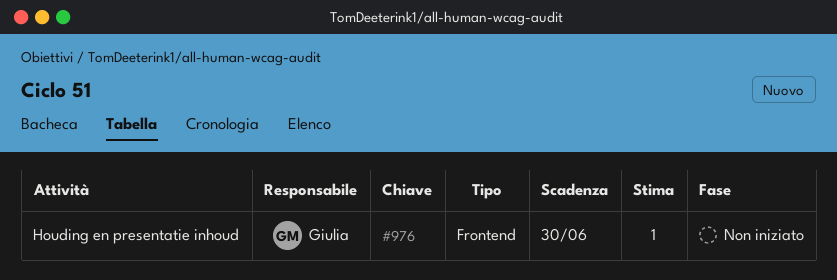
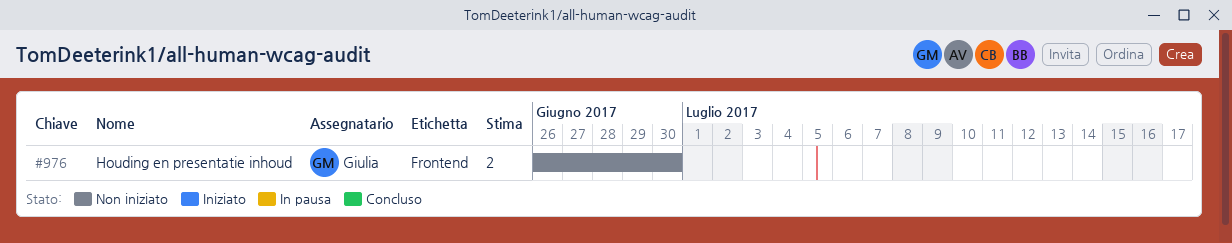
#976, estimate: 1 -> 2

